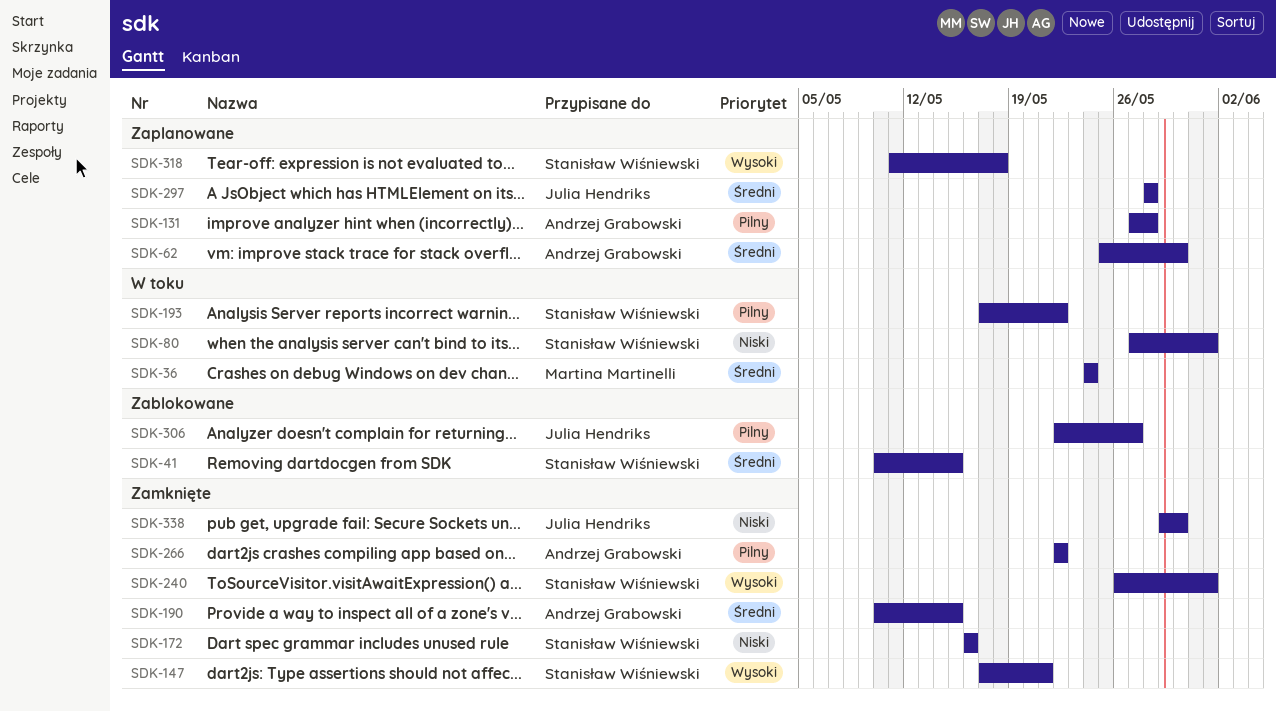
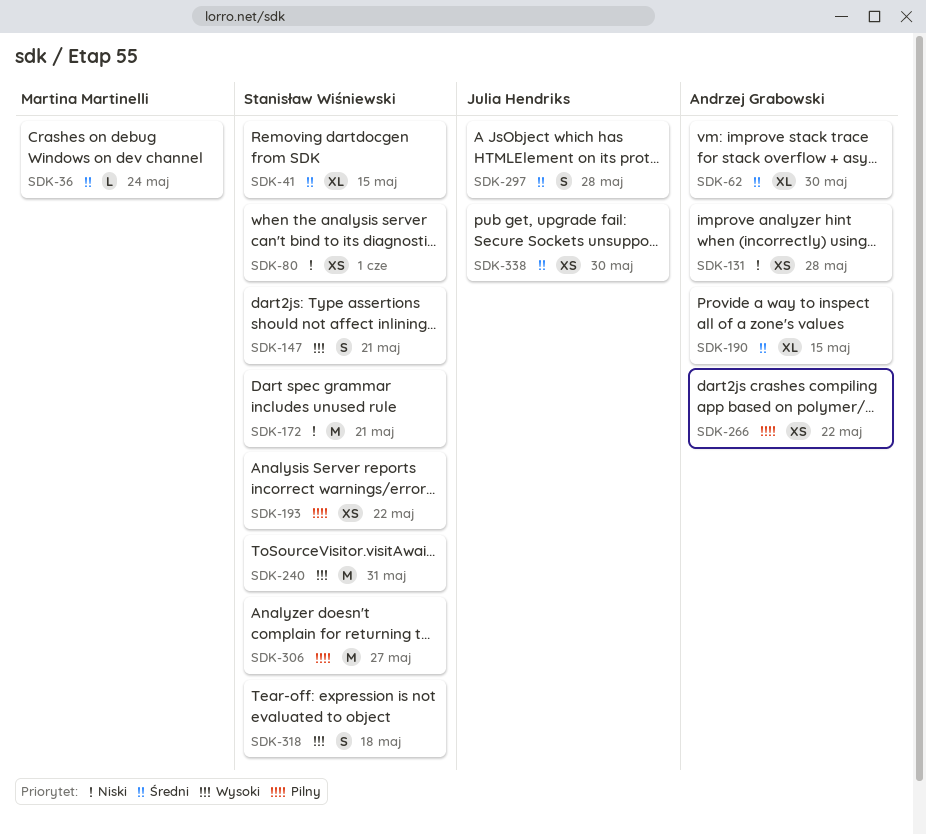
SDK-131, priority: Pilny -> Niski
SDK-172, due: May 16 -> May 21
SDK-240, due: Jun 1 -> May 31
SDK-306, owner: Julia Hendriks -> Stanisław Wiśniewski
SDK-338, priority: Niski -> Średni

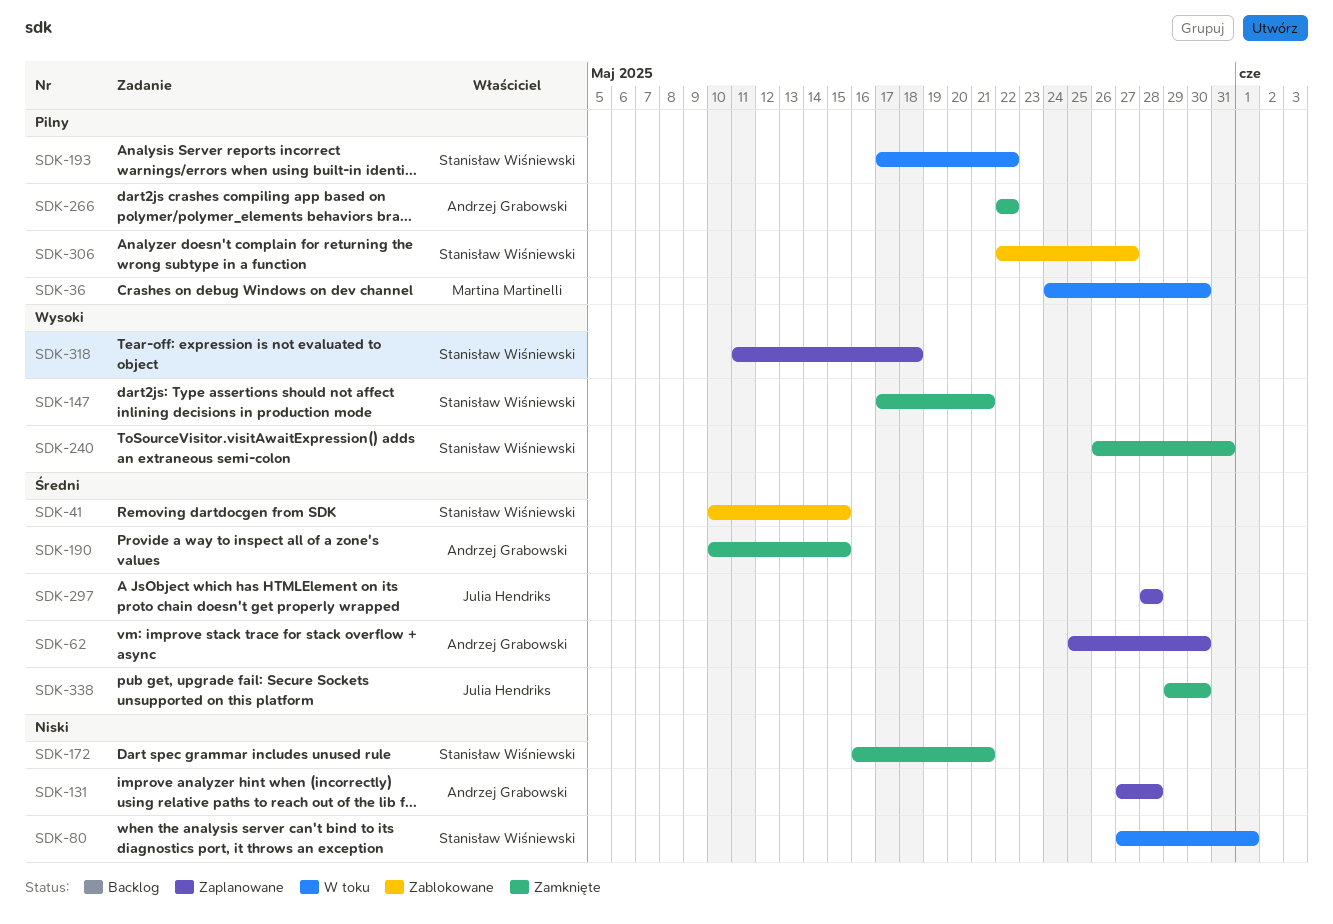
SDK-36, priority: Średni -> Pilny
SDK-36, due: May 24 -> May 30

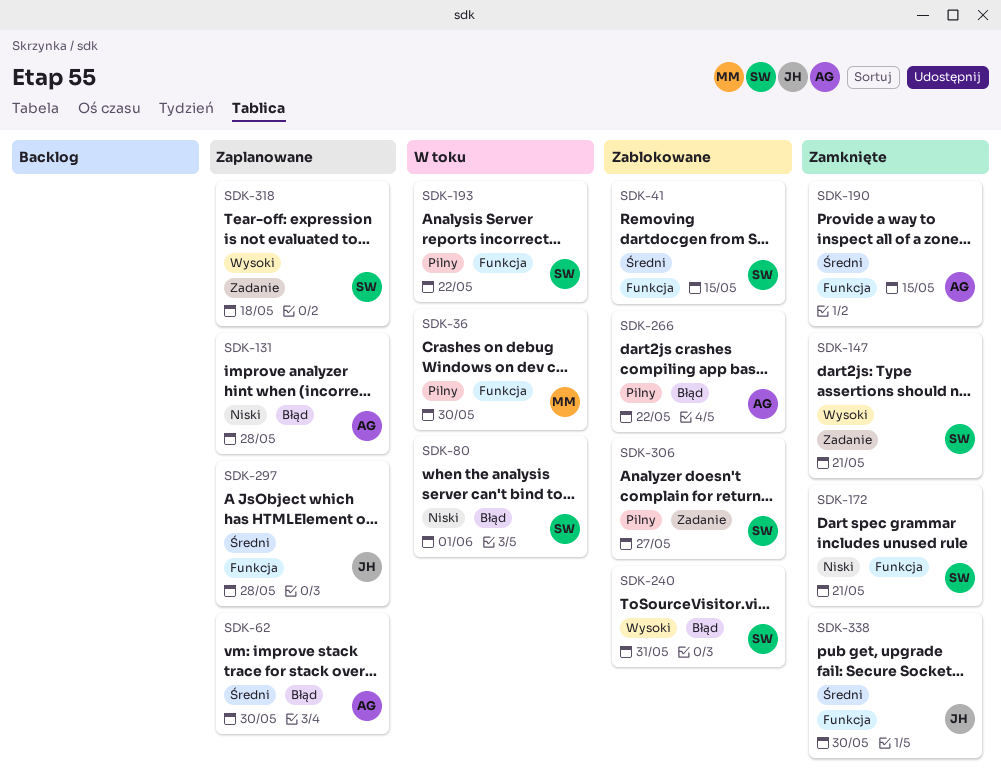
SDK-240, status: Zamknięte -> Zablokowane
SDK-266, status: Zamknięte -> Zablokowane

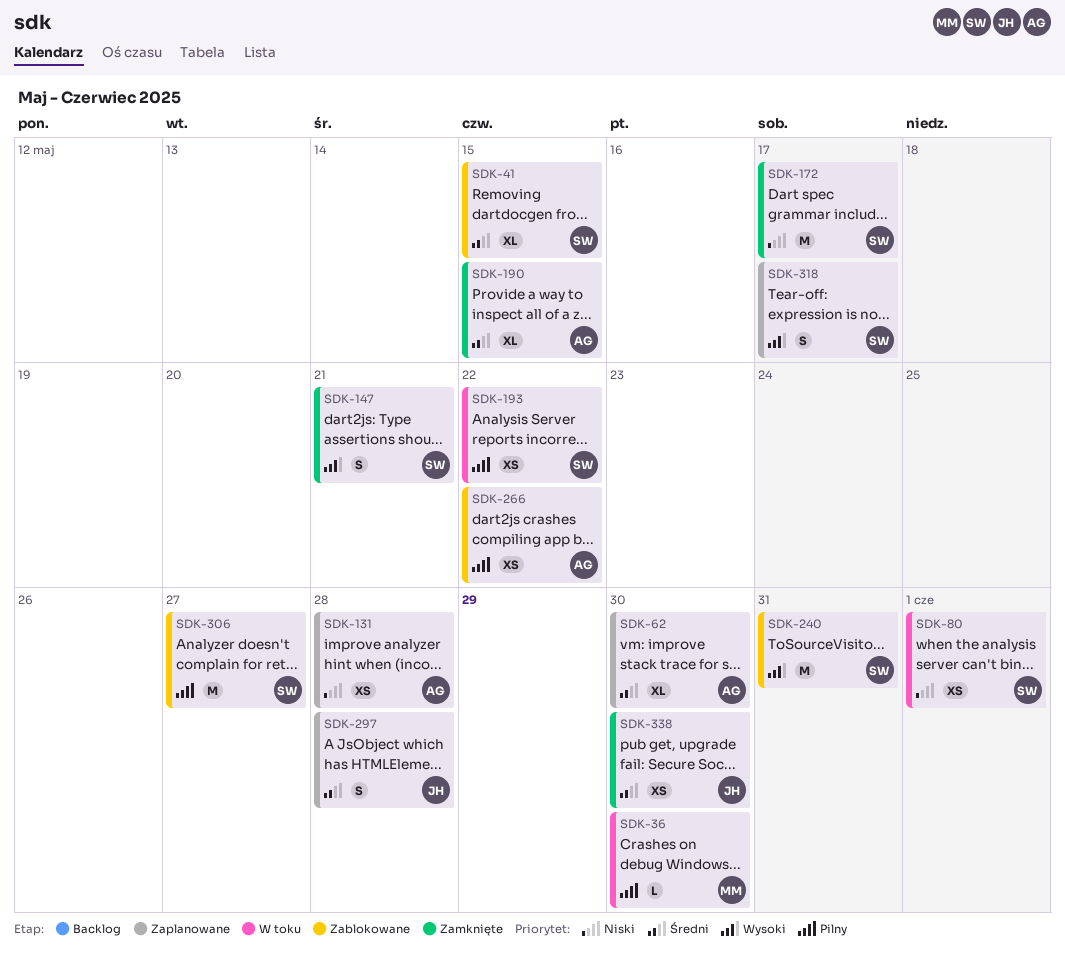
SDK-172, due: May 21 -> May 17
SDK-318, due: May 18 -> May 17

